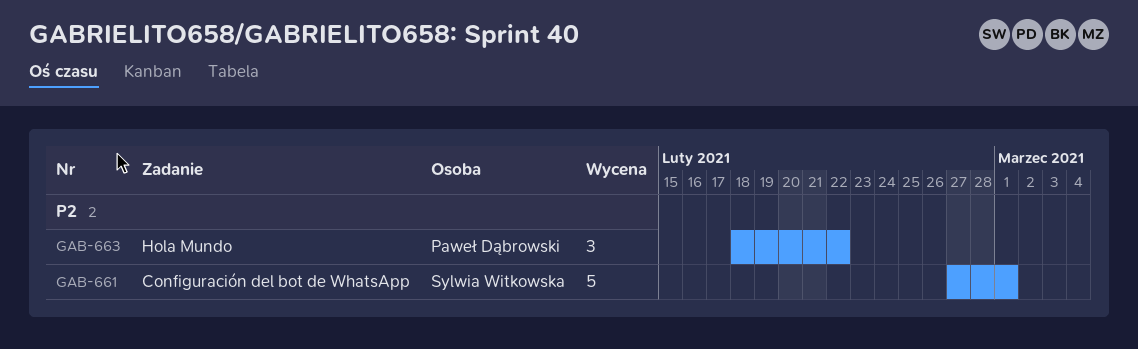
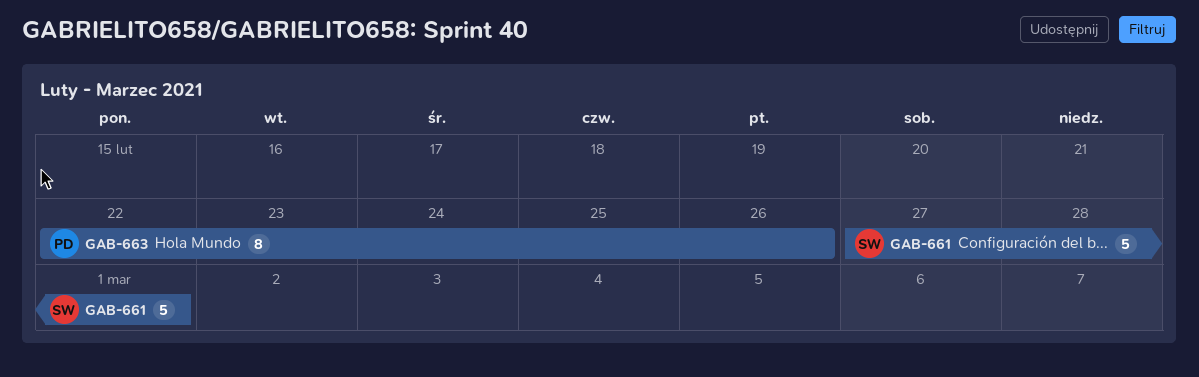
GAB-663, estimate: 3 -> 8
GAB-663, start: Feb 18 -> Feb 22
GAB-663, due: Feb 22 -> Feb 26

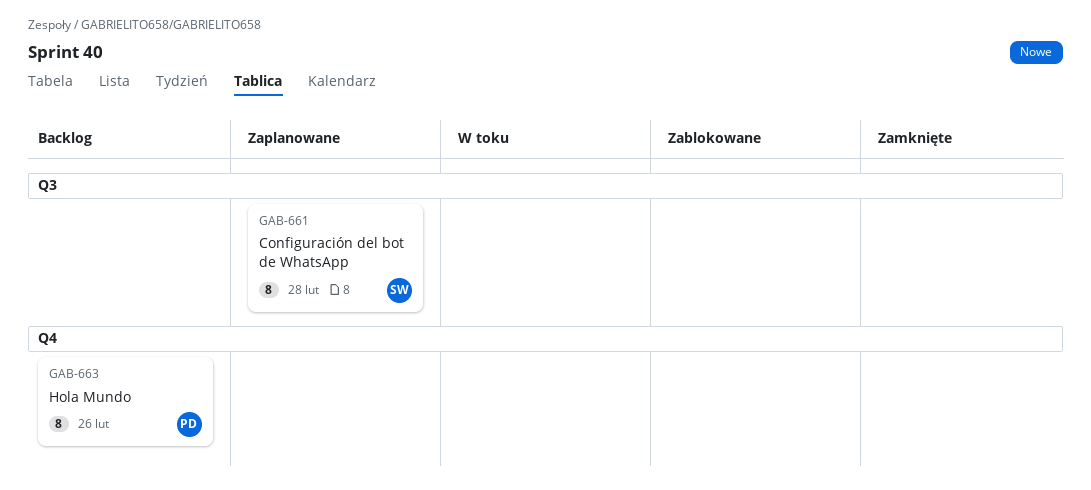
GAB-661, estimate: 5 -> 8
GAB-661, due: Mar 1 -> Feb 28

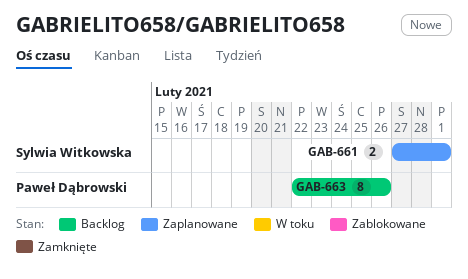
GAB-661, estimate: 8 -> 2
GAB-661, due: Feb 28 -> Mar 1

